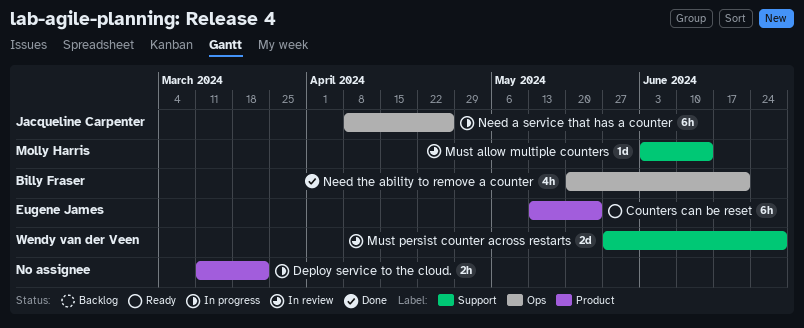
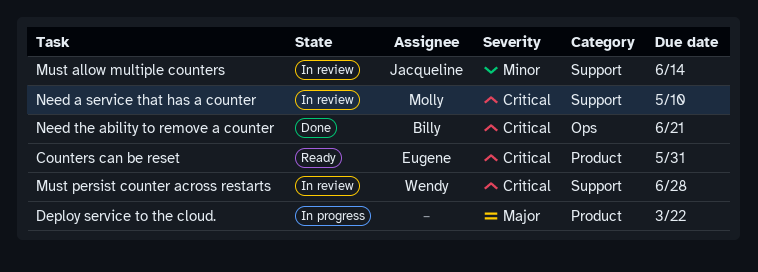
Counters can be reset, due: May 24 -> May 31
Must allow multiple counters, owner: Molly Harris -> Jacqueline Carpenter
Need a service that has a counter, status: In progress -> In review
Need a service that has a counter, owner: Jacqueline Carpenter -> Molly Harris
Need a service that has a counter, label: Ops -> Support
Need a service that has a counter, due: Apr 26 -> May 10

